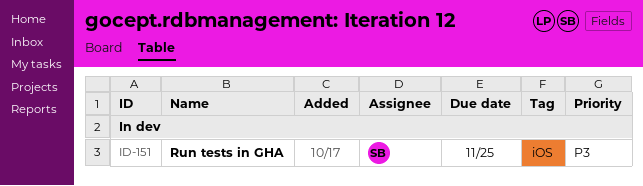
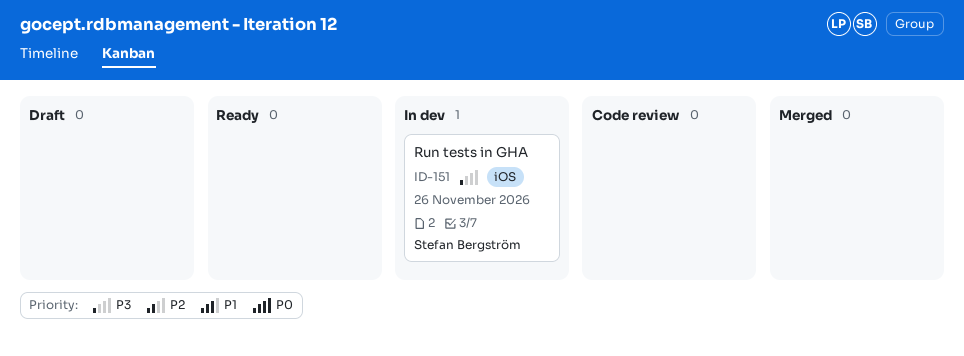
ID-151, due: Nov 25 -> Nov 26

